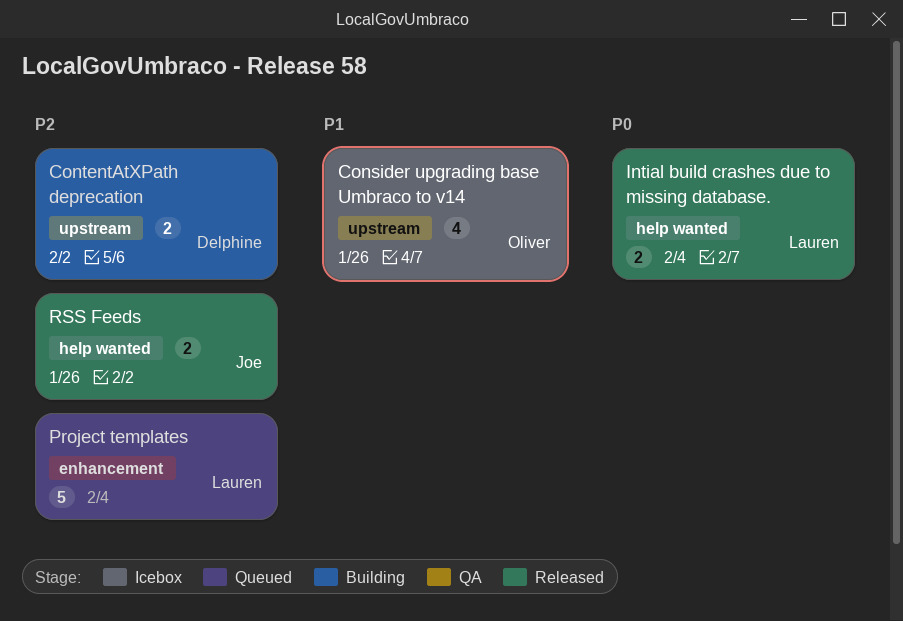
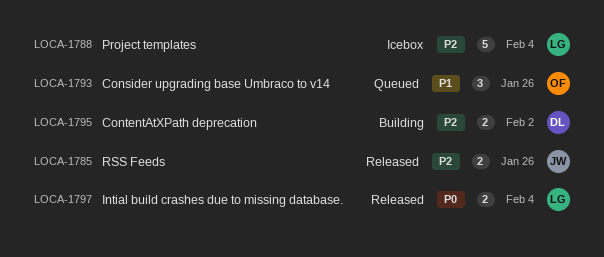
Consider upgrading base Umbraco to v14, status: Icebox -> Queued
Consider upgrading base Umbraco to v14, estimate: 4 -> 3
Project templates, status: Queued -> Icebox

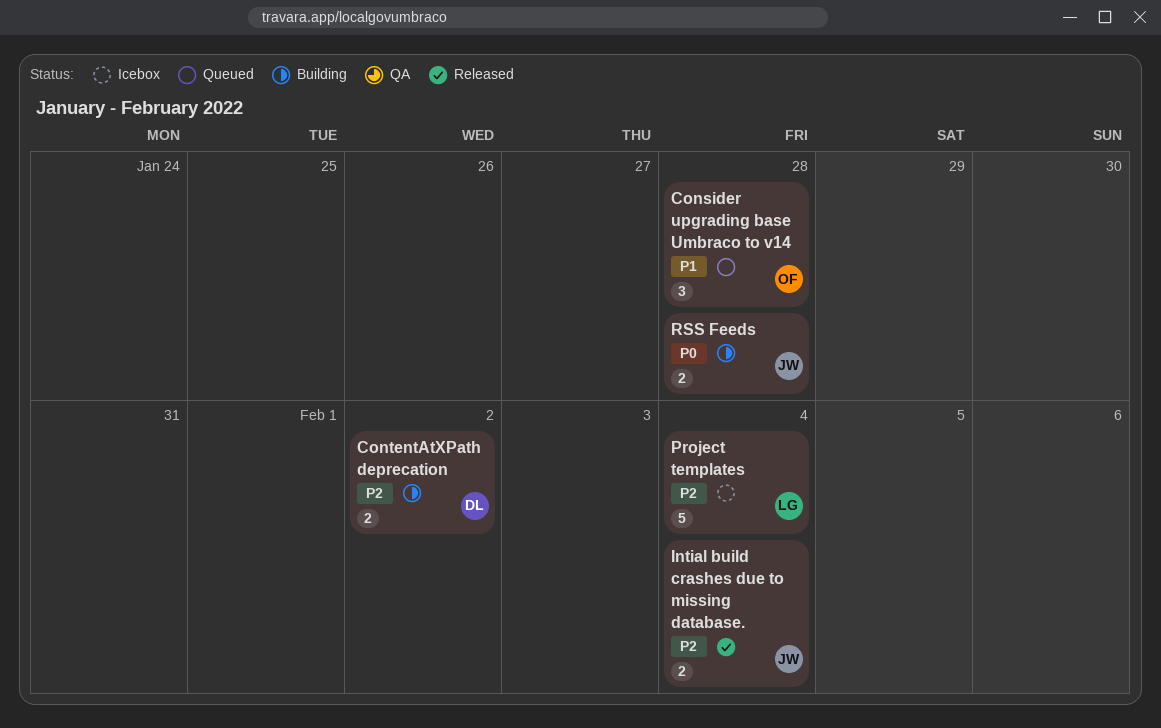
Consider upgrading base Umbraco to v14, due: Jan 26 -> Jan 28
Intial build crashes due to missing database., owner: LG -> JW
Intial build crashes due to missing database., priority: P0 -> P2
RSS Feeds, status: Released -> Building
RSS Feeds, priority: P2 -> P0
RSS Feeds, due: Jan 26 -> Jan 28

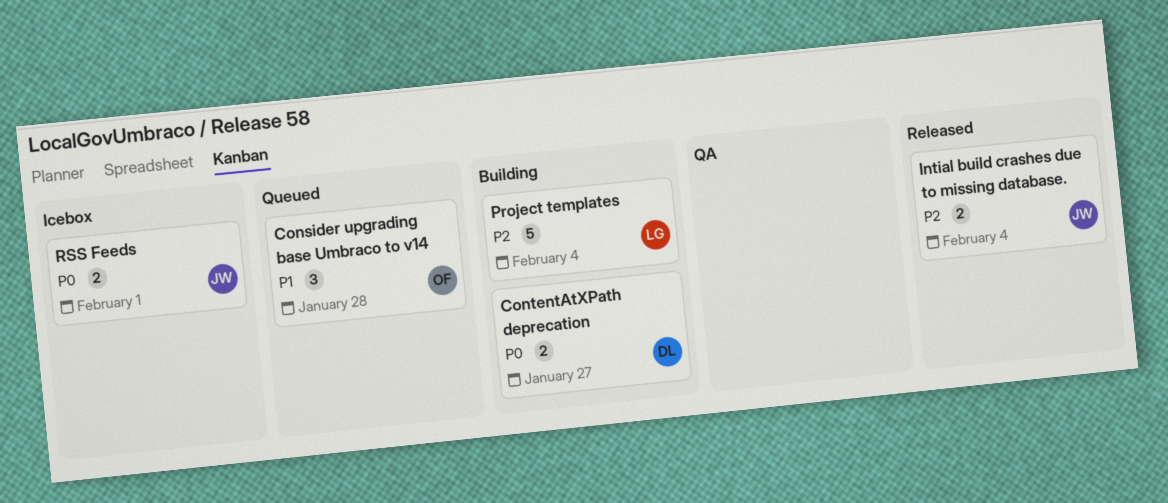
ContentAtXPath deprecation, priority: P2 -> P0
ContentAtXPath deprecation, due: Feb 2 -> Jan 27
Project templates, status: Icebox -> Building
RSS Feeds, status: Building -> Icebox
RSS Feeds, due: Jan 28 -> Feb 1

